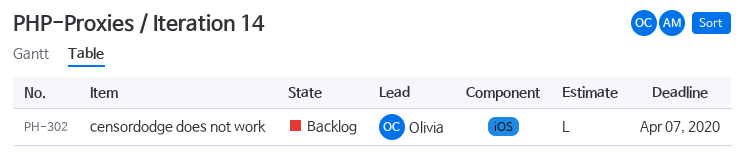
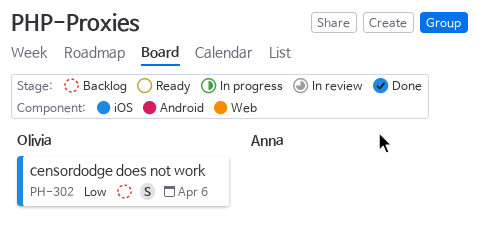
PH-302, estimate: L -> S
PH-302, due: Apr 7 -> Apr 6

